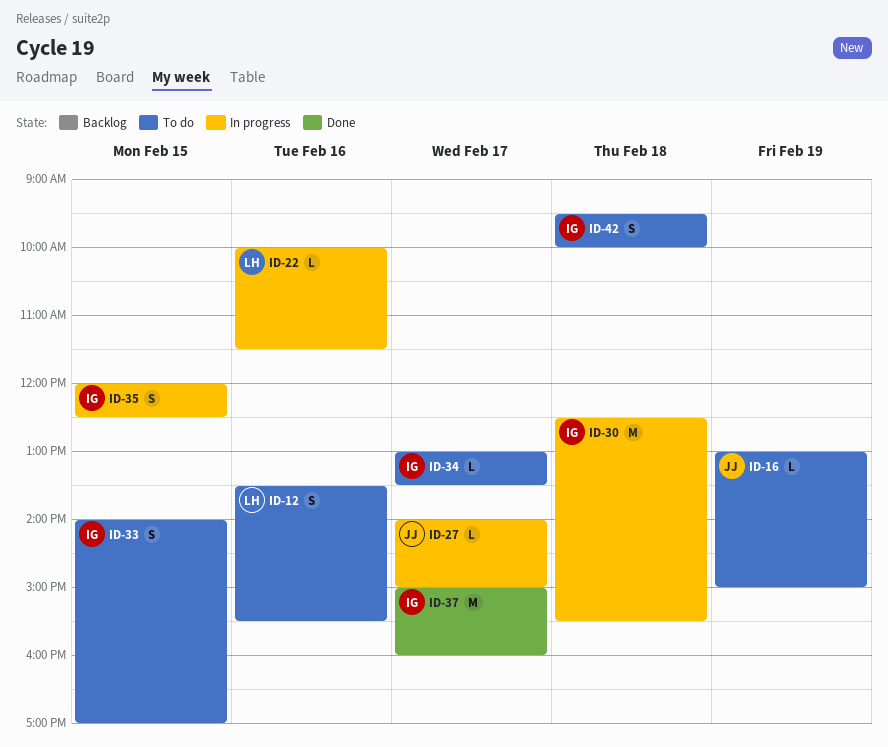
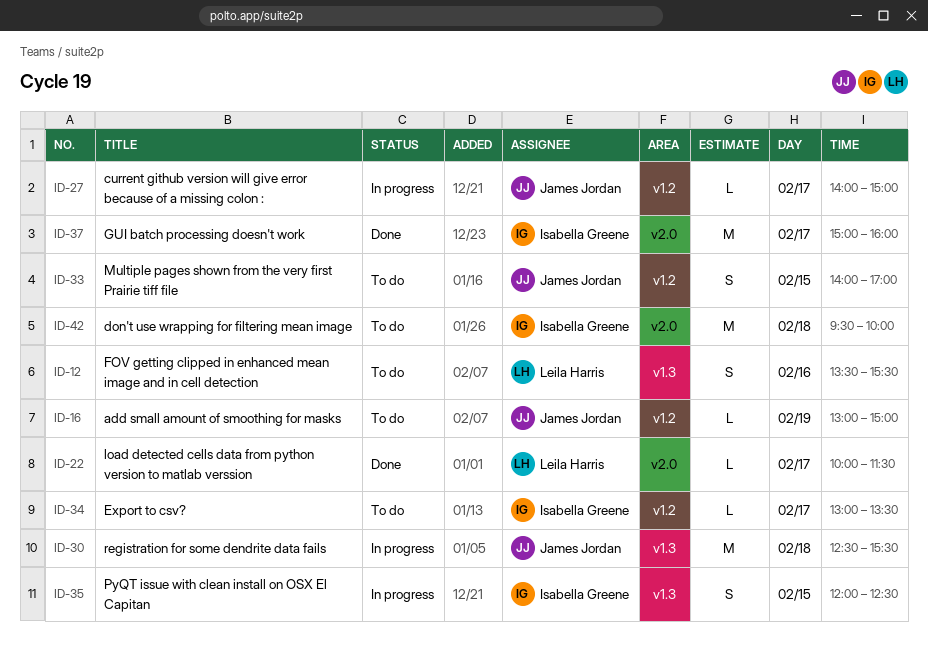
ID-22, status: In progress -> Done
ID-22, day: Feb 16 -> Feb 17
ID-30, owner: Isabella Greene -> James Jordan
ID-33, owner: Isabella Greene -> James Jordan
ID-42, estimate: S -> M

